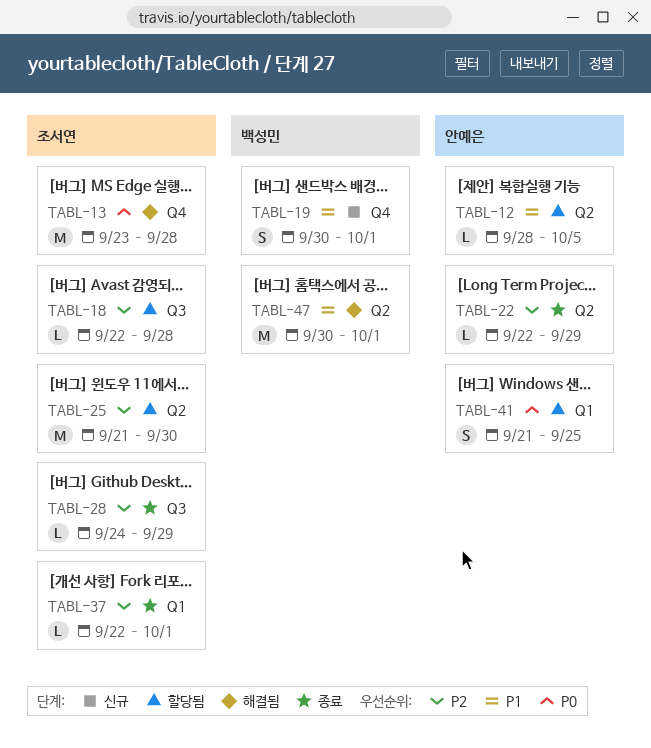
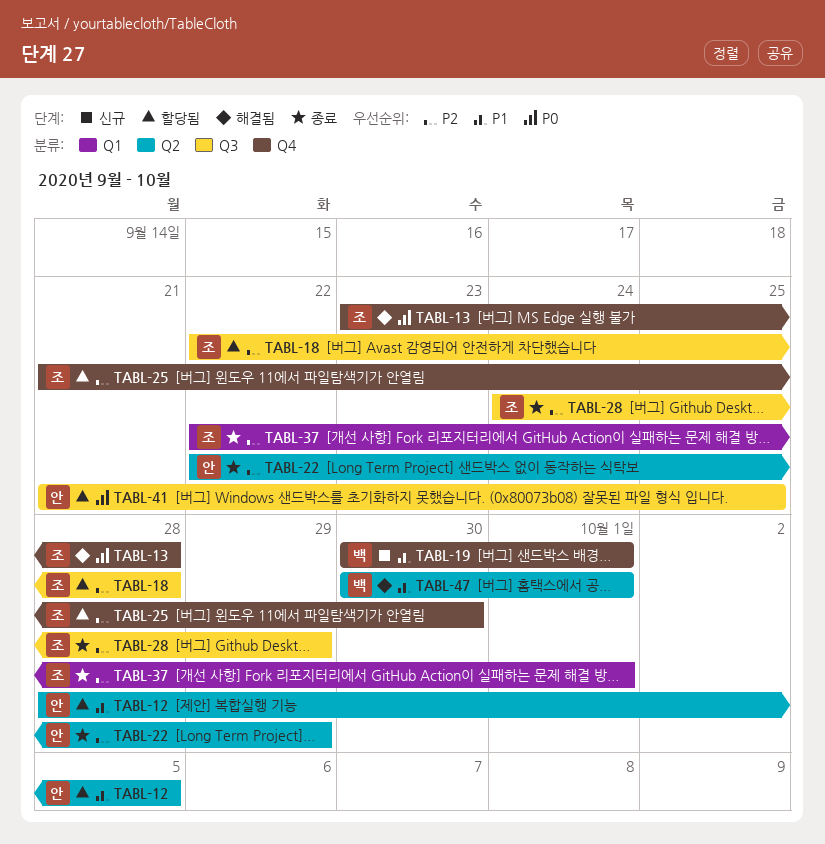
TABL-25, label: Q2 -> Q4
TABL-41, label: Q1 -> Q3

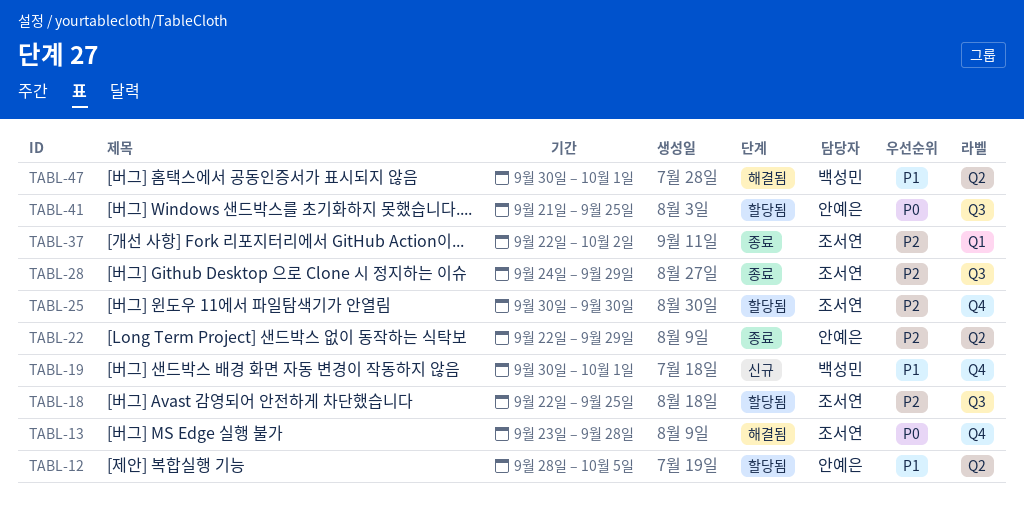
TABL-18, due: Sep 28 -> Sep 25
TABL-25, start: Sep 21 -> Sep 30
TABL-37, due: Oct 1 -> Oct 2

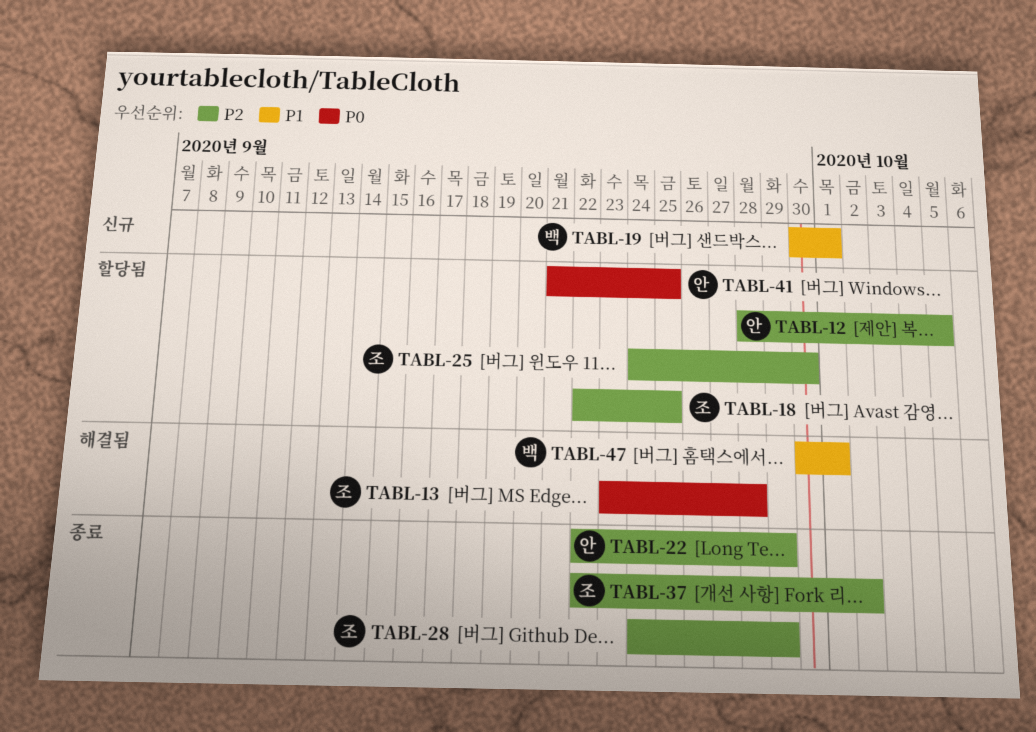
TABL-12, priority: P1 -> P2
TABL-25, start: Sep 30 -> Sep 24

